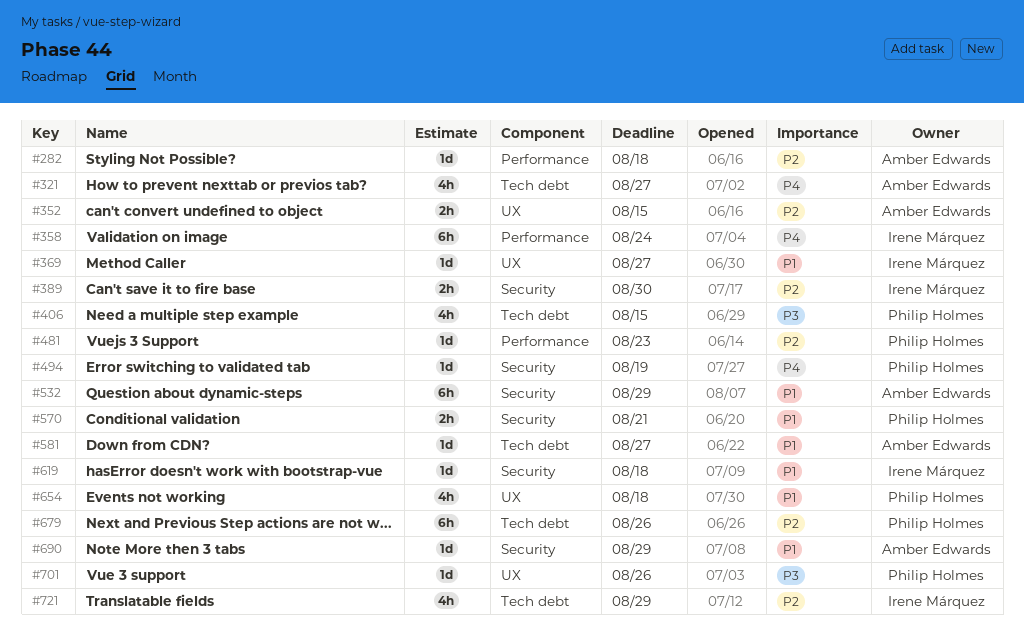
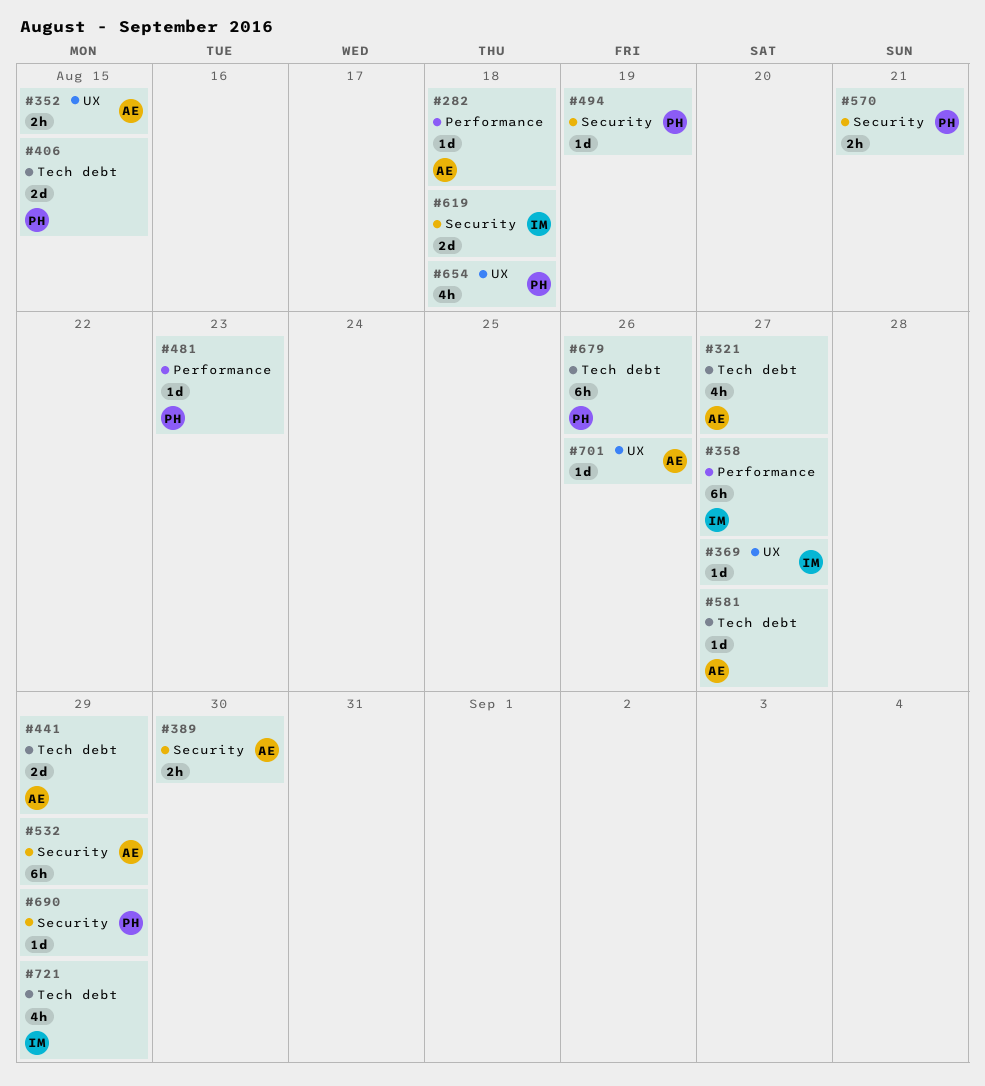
#358, due: Aug 24 -> Aug 27
#389, owner: Irene Márquez -> Amber Edwards
#406, estimate: 4h -> 2d
#441: none -> present
#619, estimate: 1d -> 2d
#690, owner: Amber Edwards -> Philip Holmes
#701, owner: Philip Holmes -> Amber Edwards

